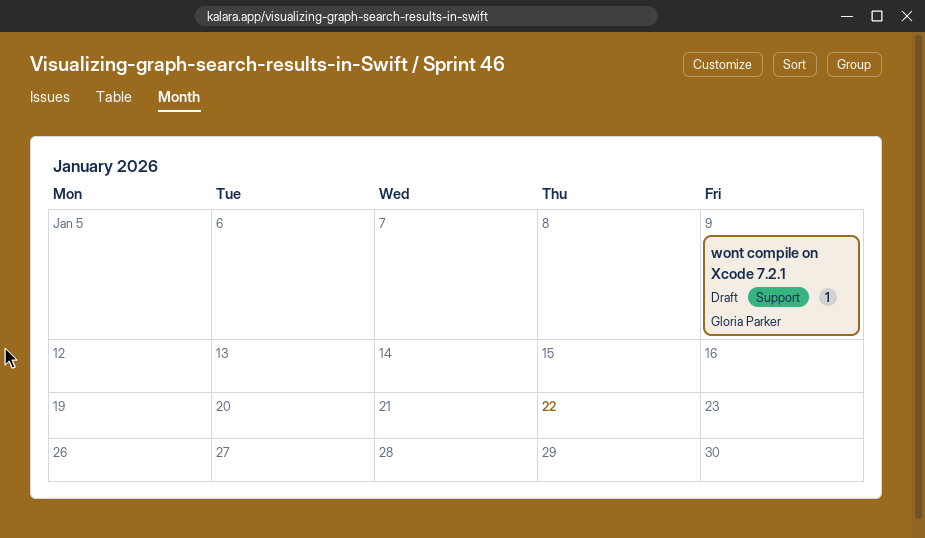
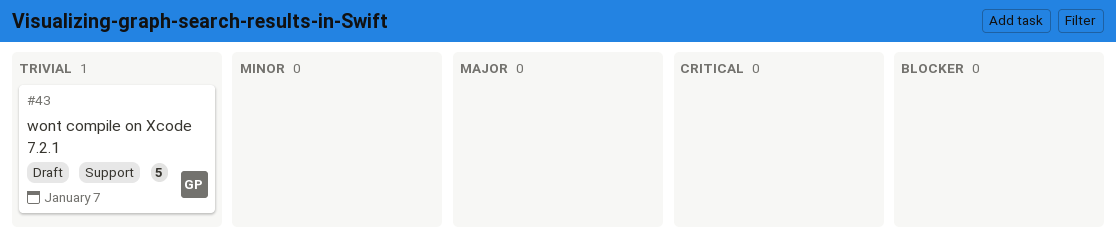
wont compile on Xcode 7.2.1, estimate: 1 -> 5
wont compile on Xcode 7.2.1, due: Jan 9 -> Jan 7

